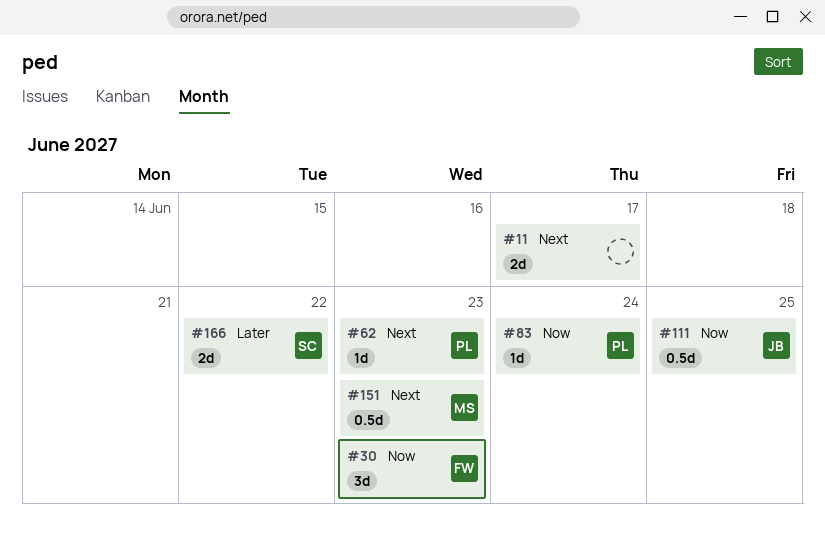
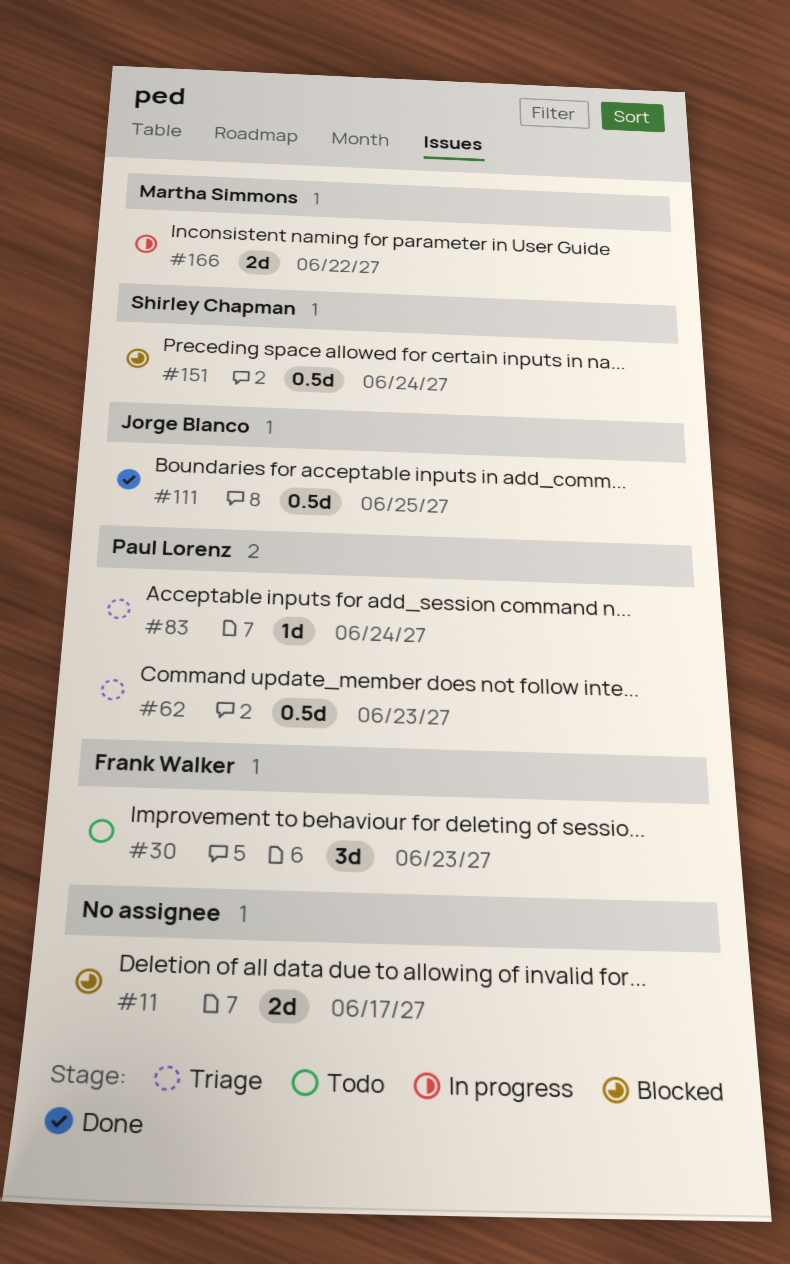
#62, estimate: 1d -> 0.5d
#151, owner: Martha Simmons -> Shirley Chapman
#151, due: Jun 23 -> Jun 24
#166, owner: Shirley Chapman -> Martha Simmons

